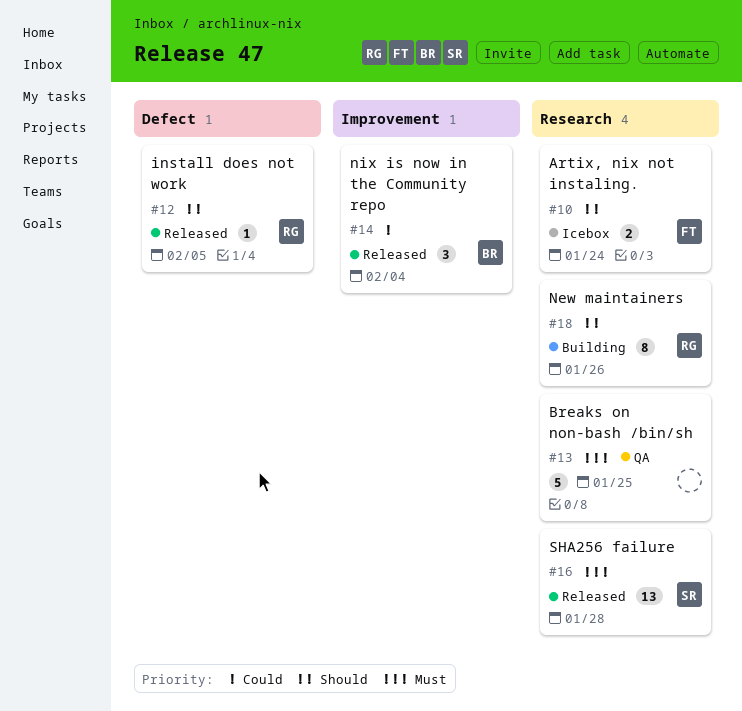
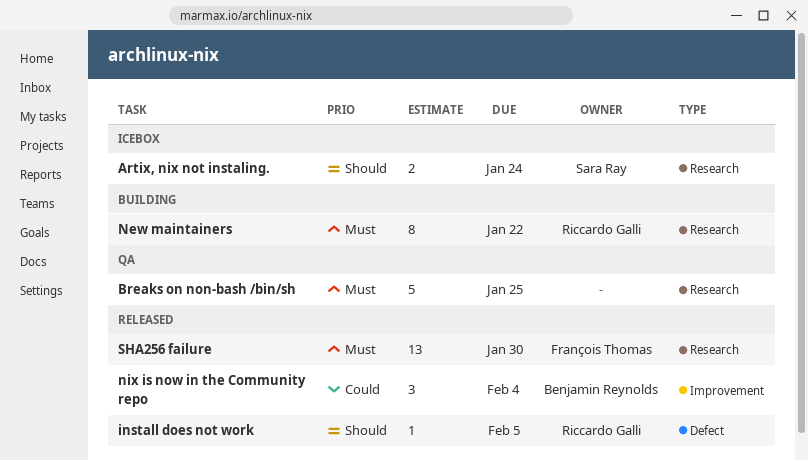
Artix, nix not instaling., owner: François Thomas -> Sara Ray
New maintainers, priority: Should -> Must
New maintainers, due: Jan 26 -> Jan 22
SHA256 failure, owner: Sara Ray -> François Thomas
SHA256 failure, due: Jan 28 -> Jan 30

